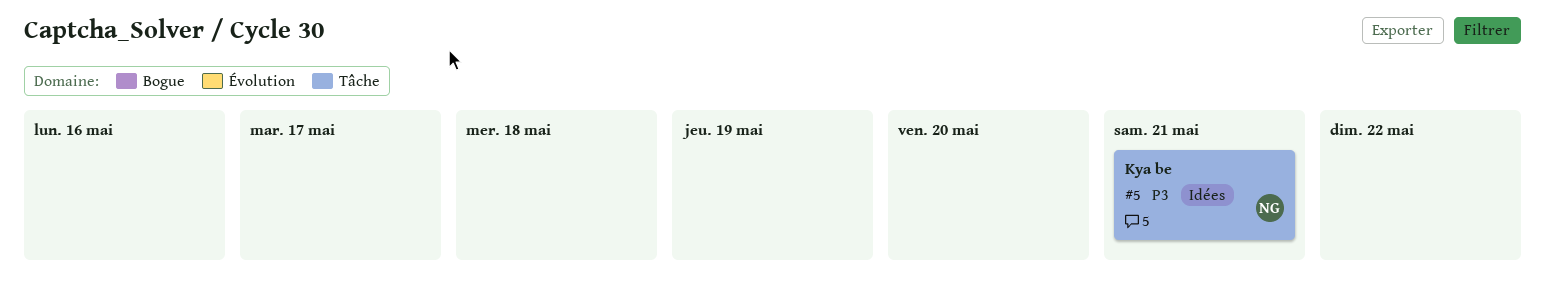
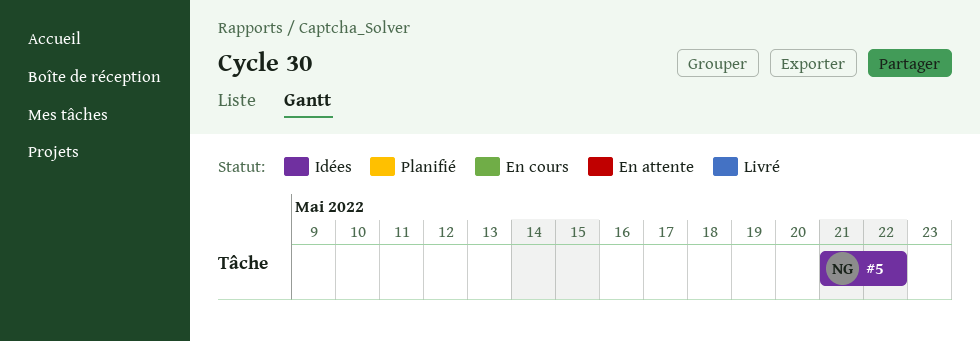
#5, due: May 21 -> May 22

